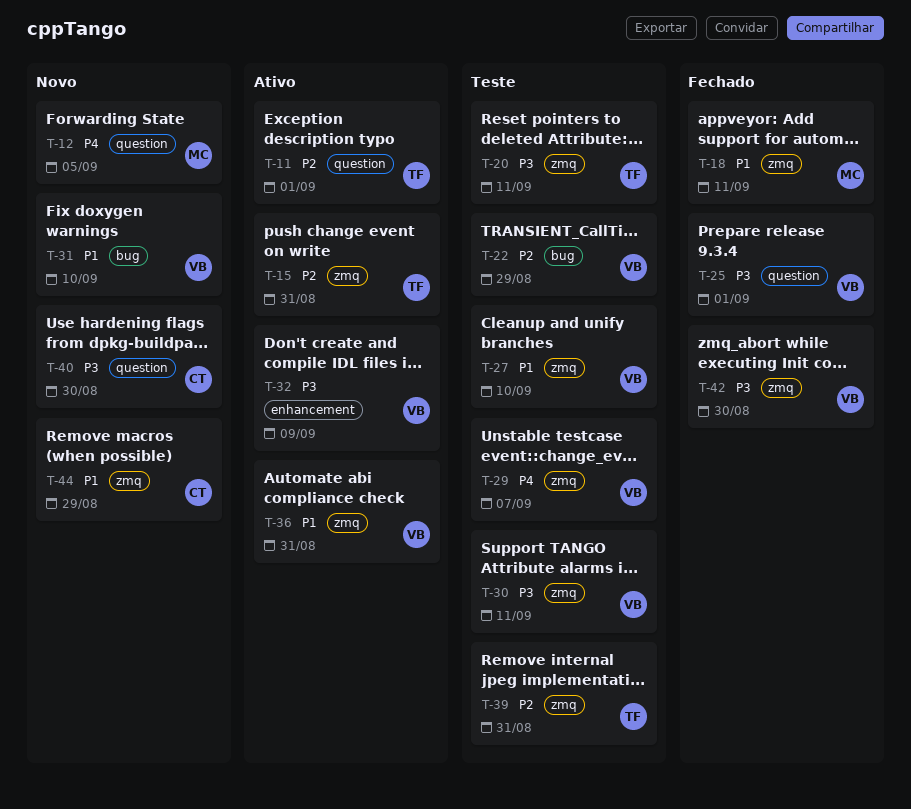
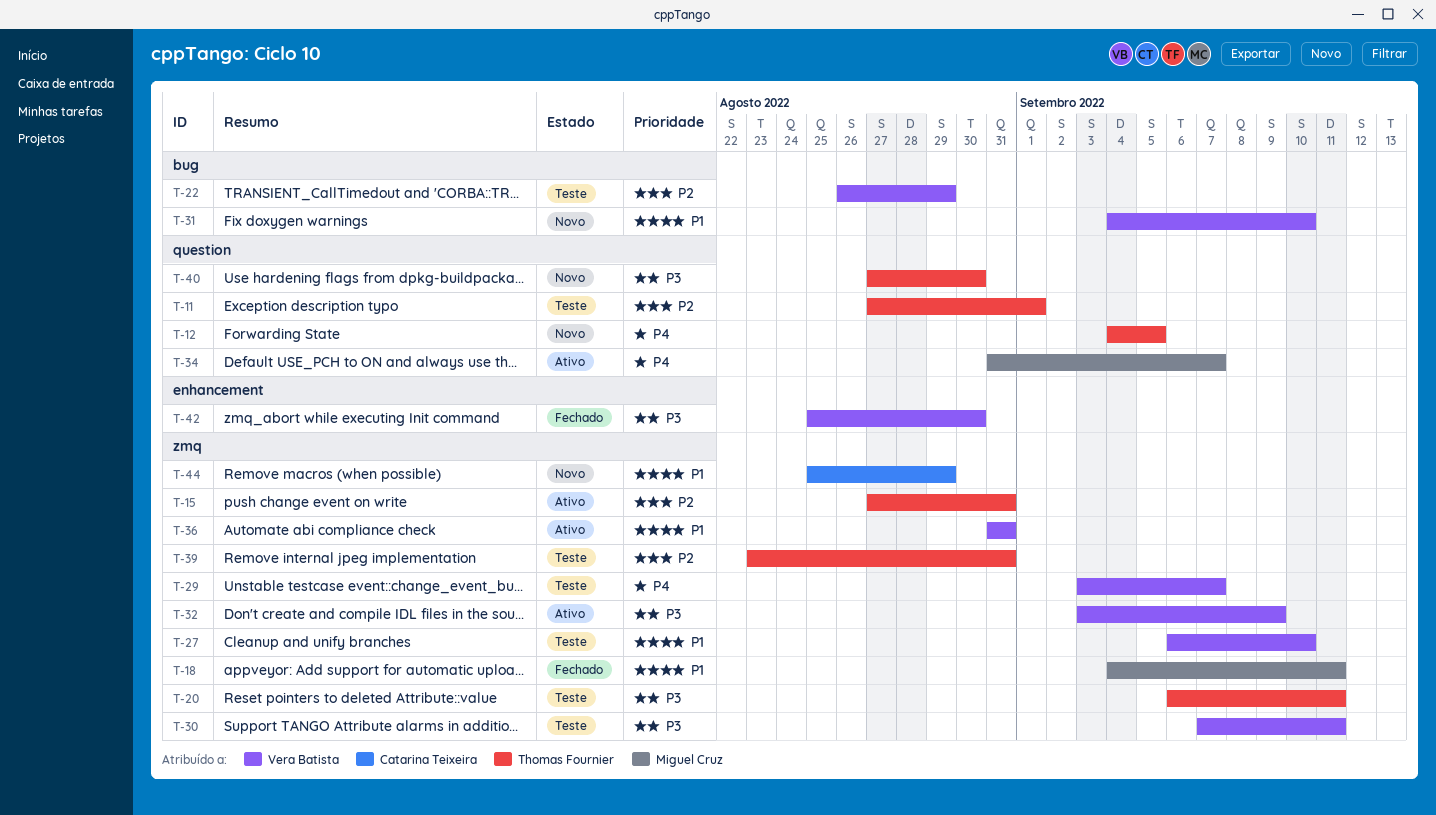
T-11, status: Ativo -> Teste
T-12, owner: Miguel Cruz -> Thomas Fournier
T-25: present -> none
T-32, label: enhancement -> zmq
T-34: none -> present
T-40, owner: Catarina Teixeira -> Thomas Fournier
T-42, label: zmq -> enhancement

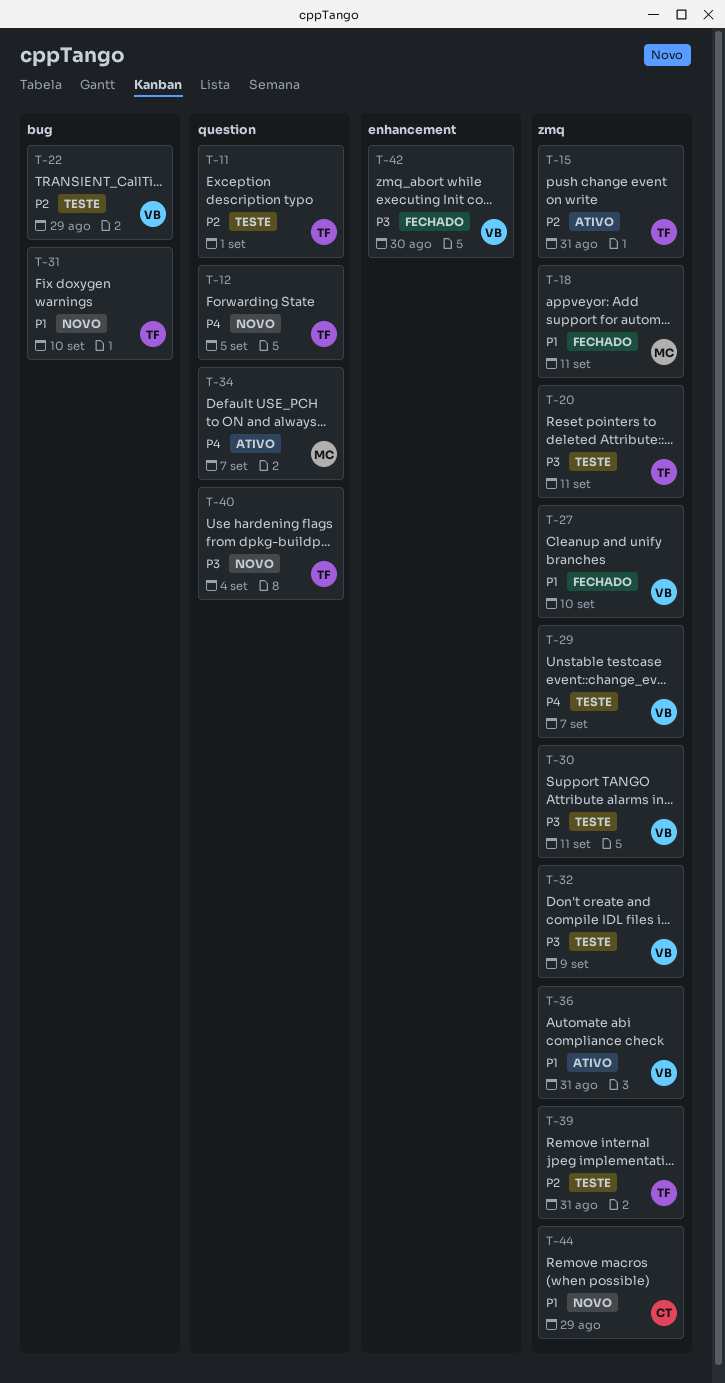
T-27, status: Teste -> Fechado
T-31, owner: Vera Batista -> Thomas Fournier
T-32, status: Ativo -> Teste
T-40, due: Aug 30 -> Sep 4

